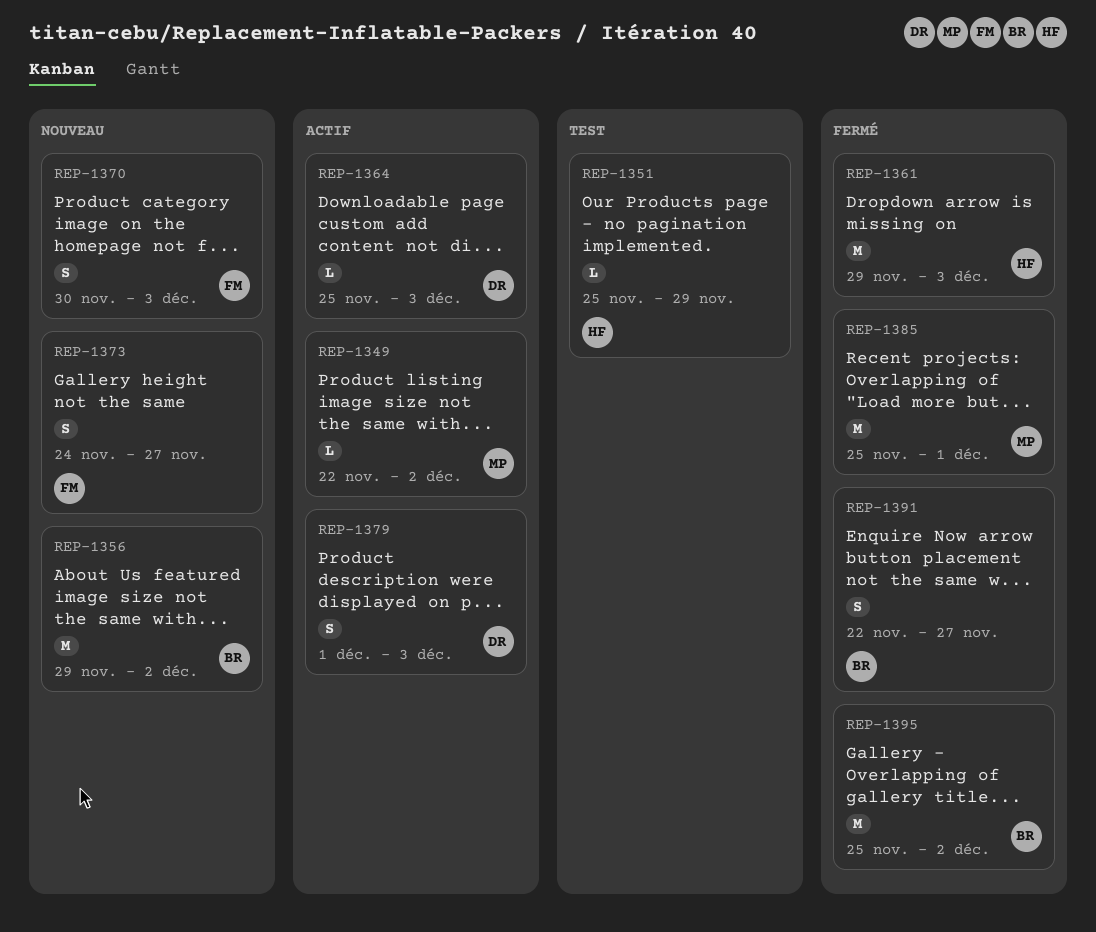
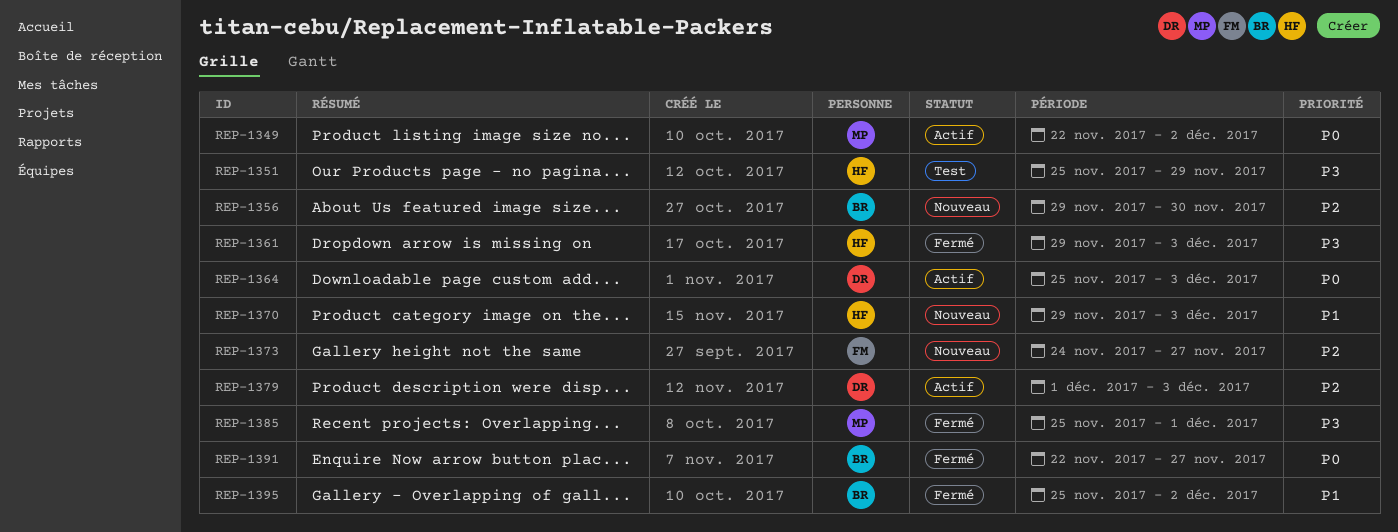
REP-1356, due: Dec 2 -> Nov 30
REP-1370, owner: FM -> HF
REP-1370, start: Nov 30 -> Nov 29

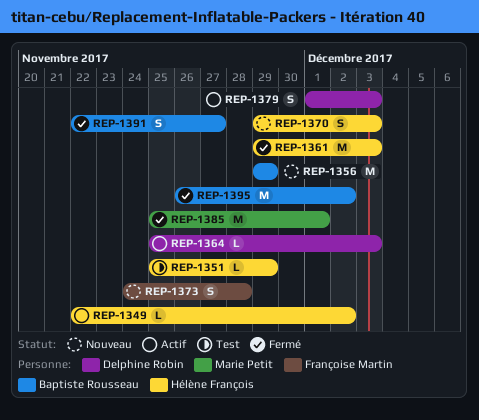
REP-1349, owner: Marie Petit -> Hélène François
REP-1356, due: Nov 30 -> Nov 29
REP-1373, due: Nov 27 -> Nov 28
REP-1395, start: Nov 25 -> Nov 26

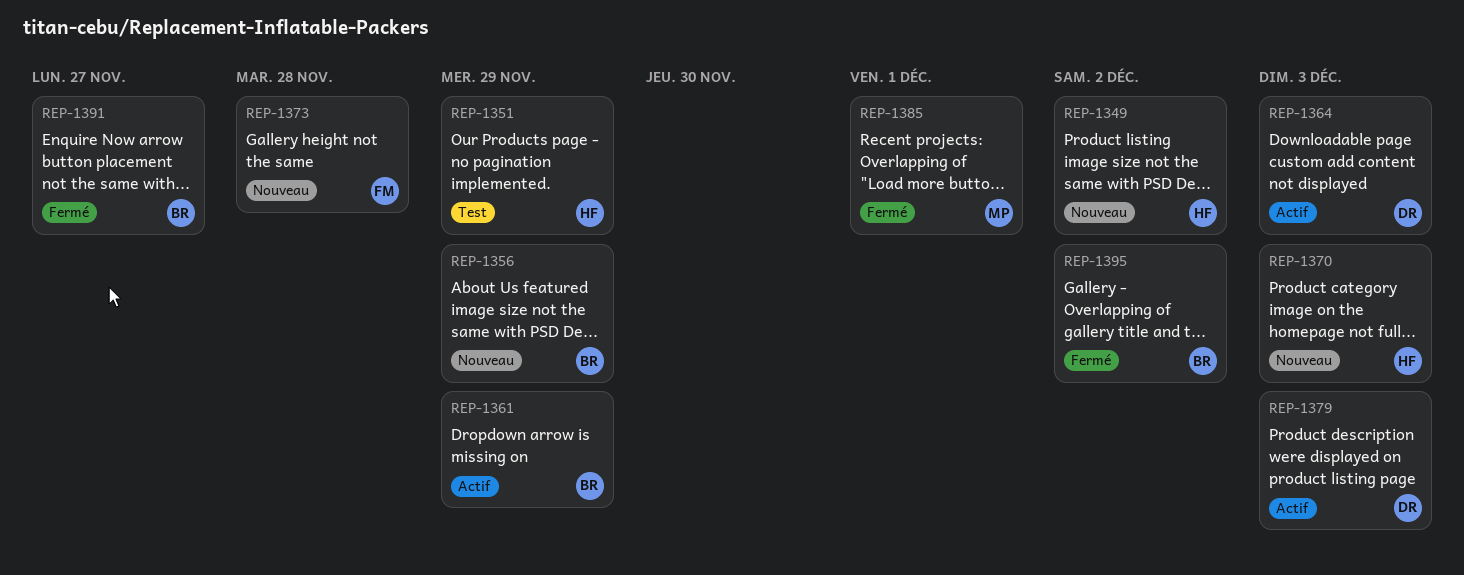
REP-1349, status: Actif -> Nouveau
REP-1361, status: Fermé -> Actif
REP-1361, owner: Hélène François -> Baptiste Rousseau
REP-1361, due: Dec 3 -> Nov 29

